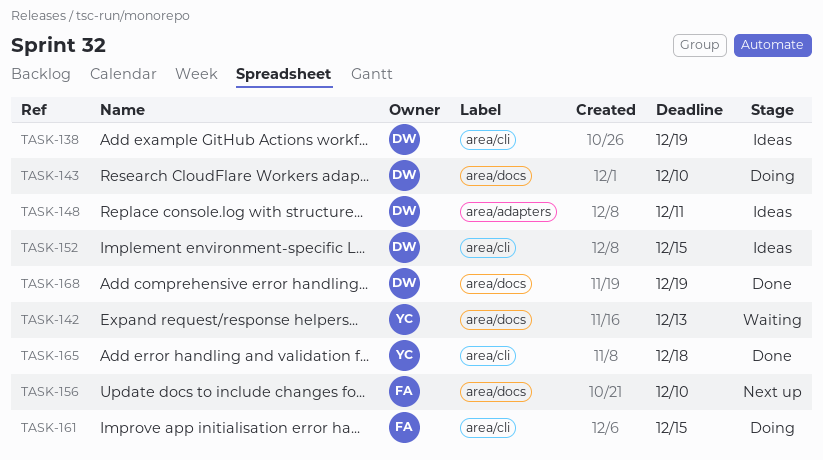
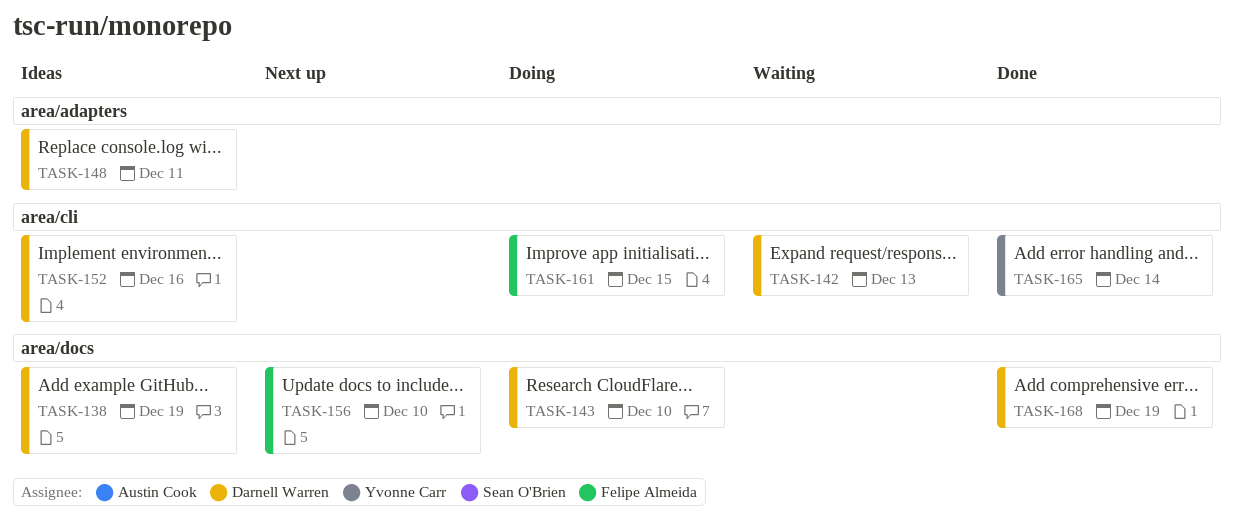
TASK-138, label: area/cli -> area/docs
TASK-142, owner: Yvonne Carr -> Darnell Warren
TASK-142, label: area/docs -> area/cli
TASK-152, due: Dec 15 -> Dec 16
TASK-165, due: Dec 18 -> Dec 14

